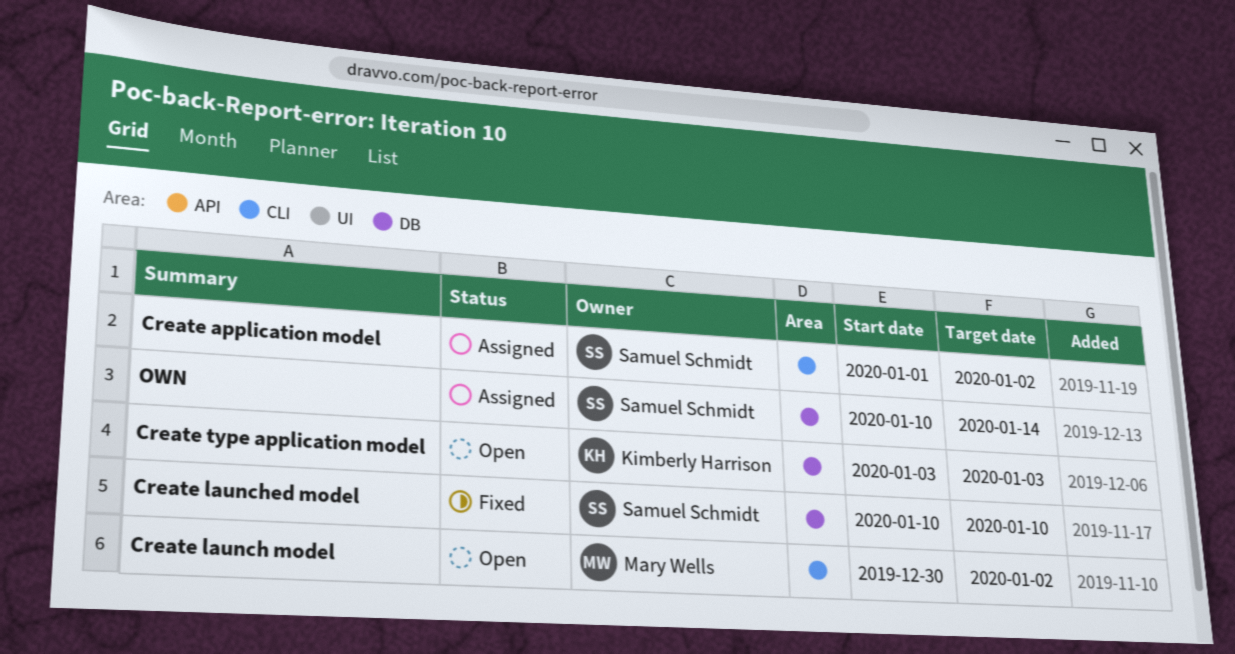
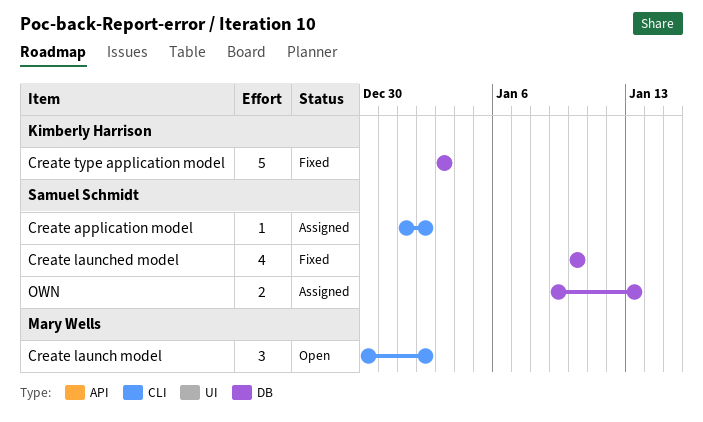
Create type application model, status: Open -> Fixed
OWN, start: Jan 10 -> Jan 9
OWN, due: Jan 14 -> Jan 13

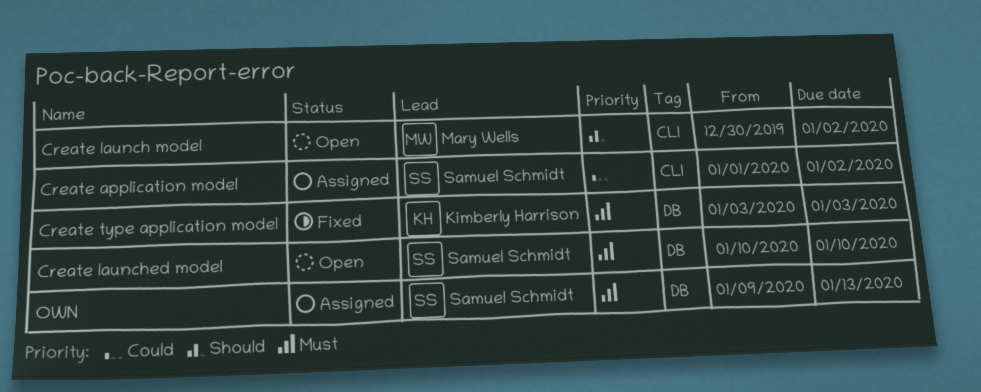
Create launched model, status: Fixed -> Open

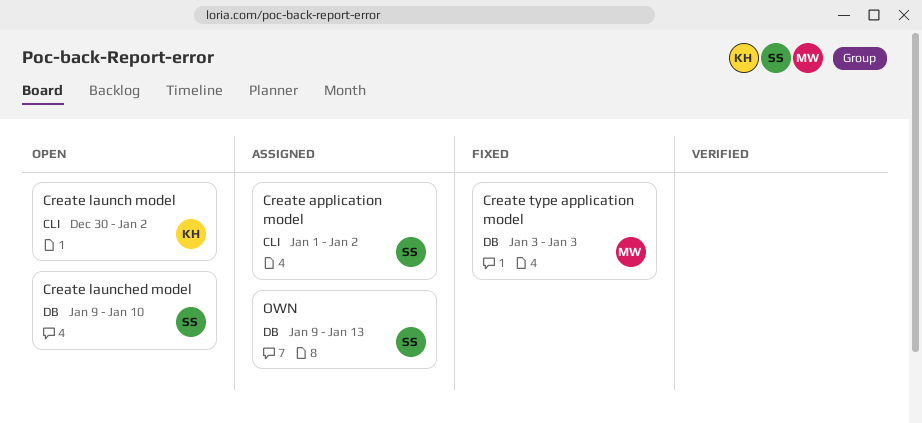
Create launch model, owner: Mary Wells -> Kimberly Harrison
Create launched model, start: Jan 10 -> Jan 9
Create type application model, owner: Kimberly Harrison -> Mary Wells

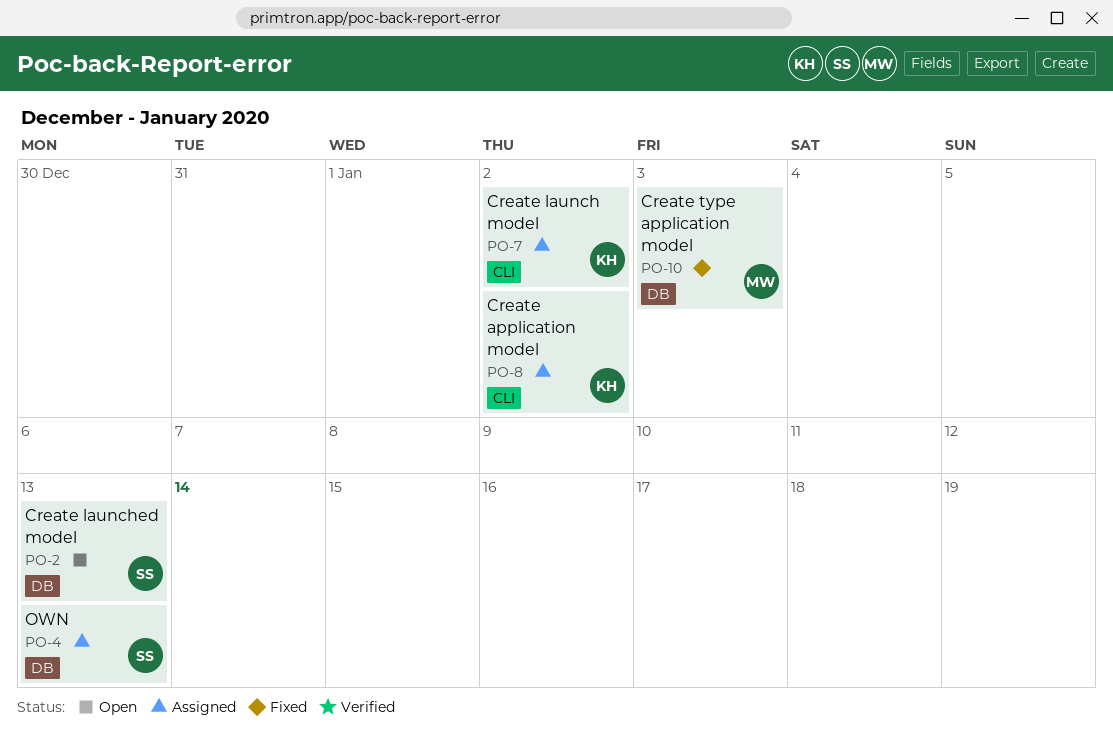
Create application model, owner: SS -> KH
Create launch model, status: Open -> Assigned
Create launched model, due: Jan 10 -> Jan 13

